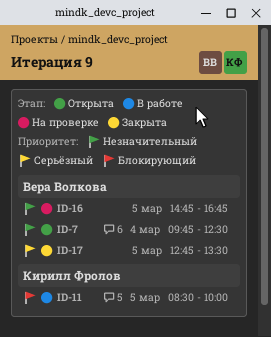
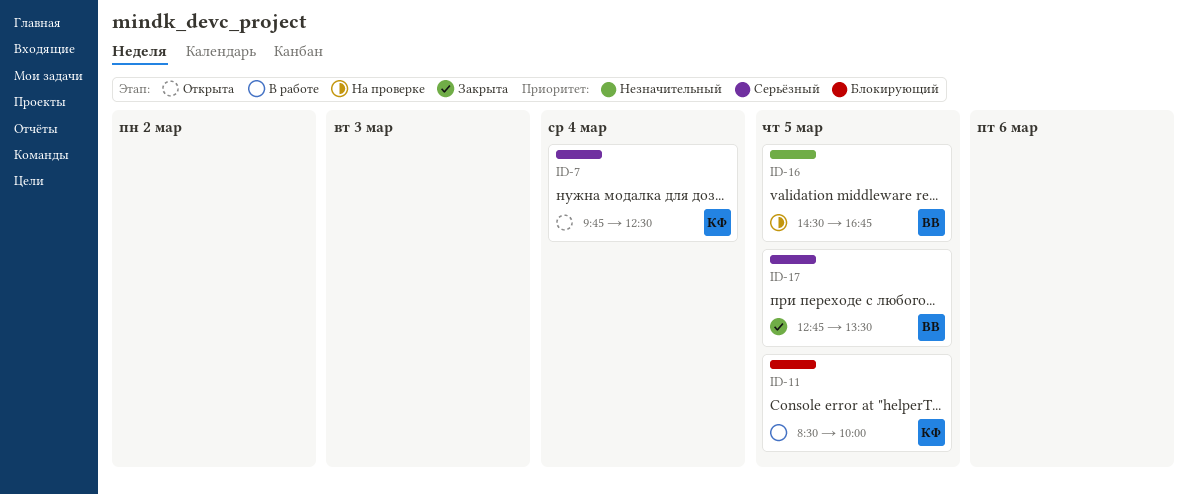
ID-7, owner: Вера Волкова -> Кирилл Фролов
ID-7, priority: Незначительный -> Серьёзный
ID-16, begins: 14:45 -> 14:30

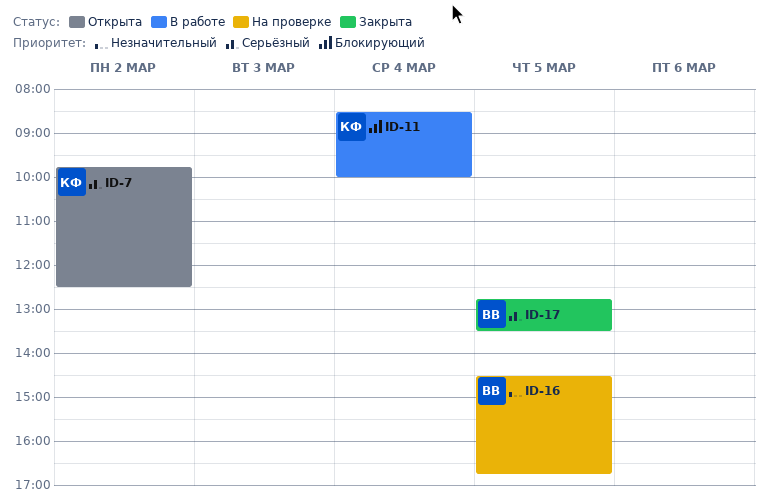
ID-7, day: Mar 4 -> Mar 2
ID-11, day: Mar 5 -> Mar 4

